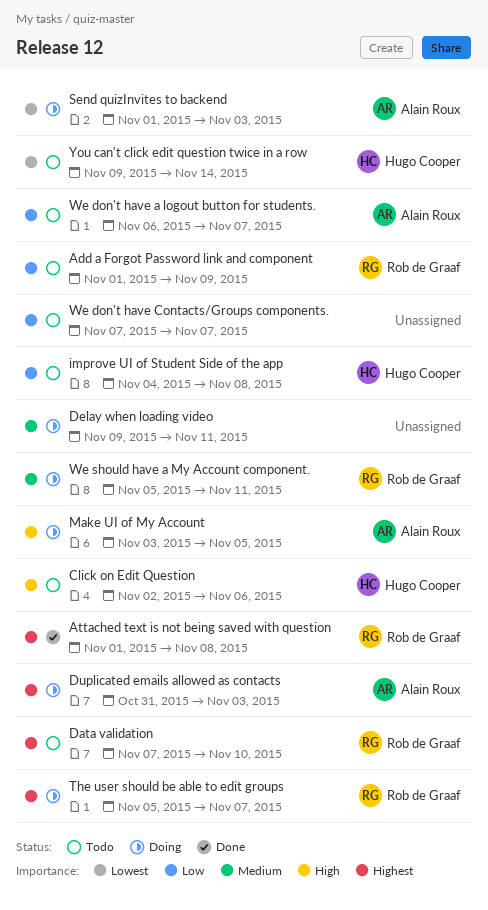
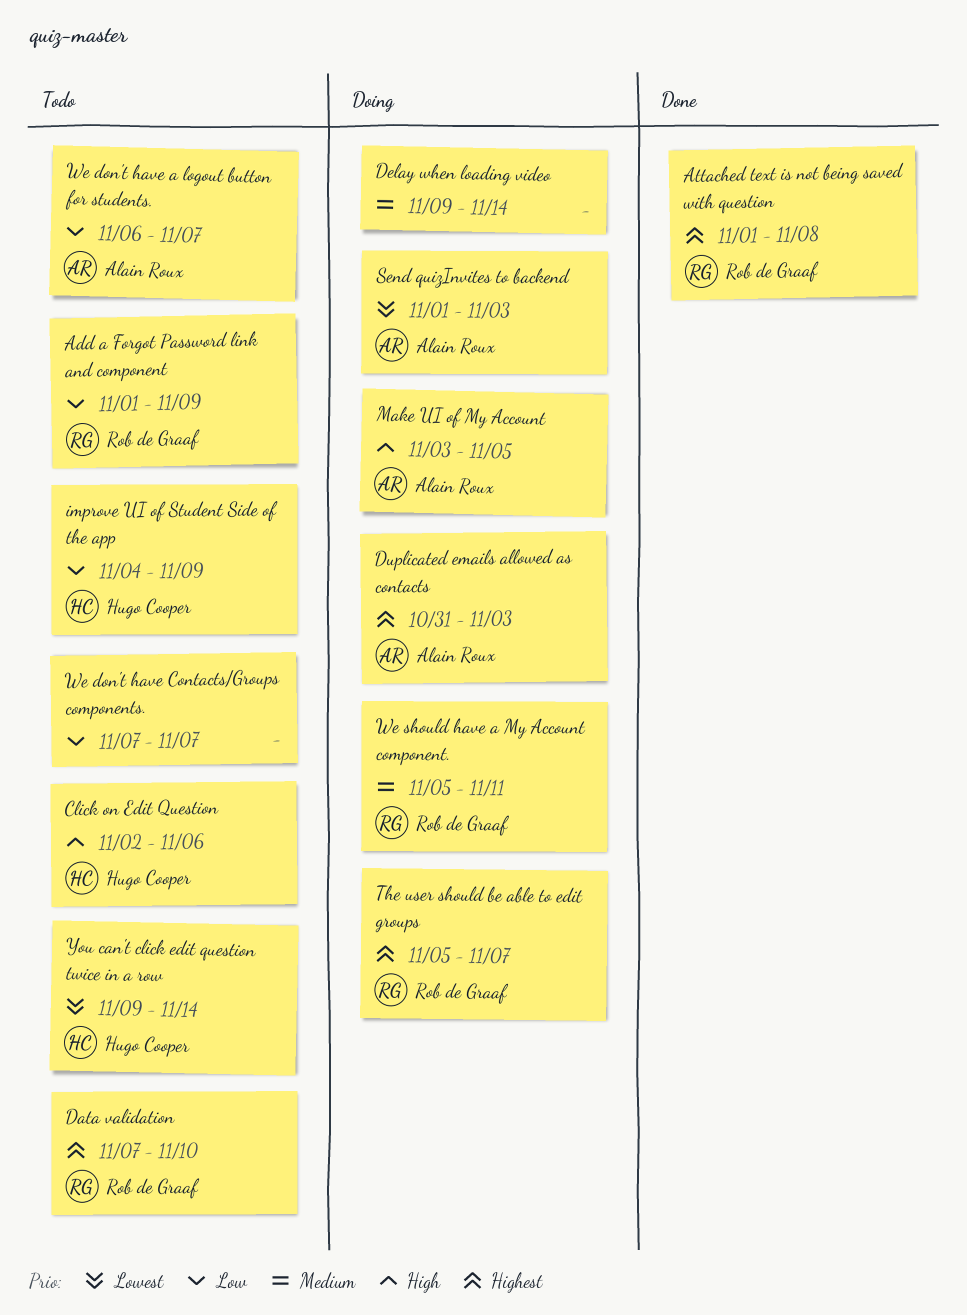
Delay when loading video, due: Nov 11 -> Nov 14
improve UI of Student Side of the app, due: Nov 8 -> Nov 9

